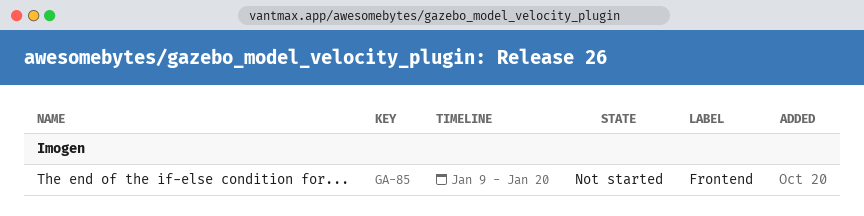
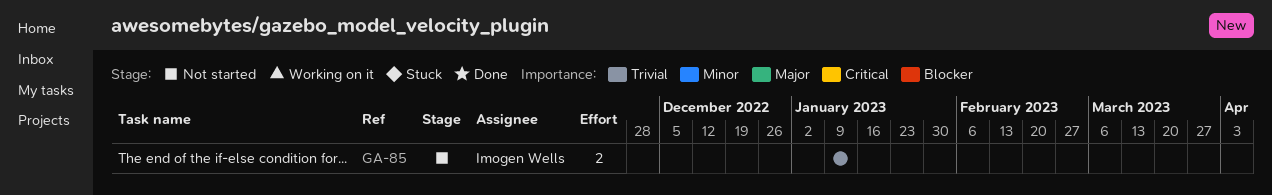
GA-85, due: Jan 20 -> Jan 13

